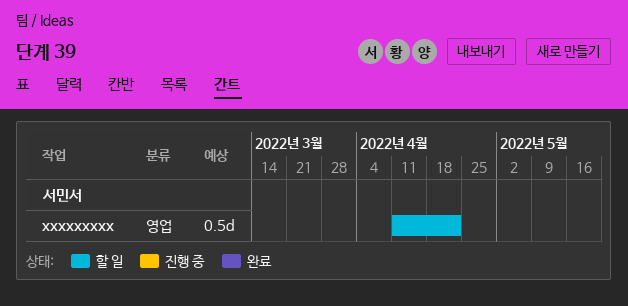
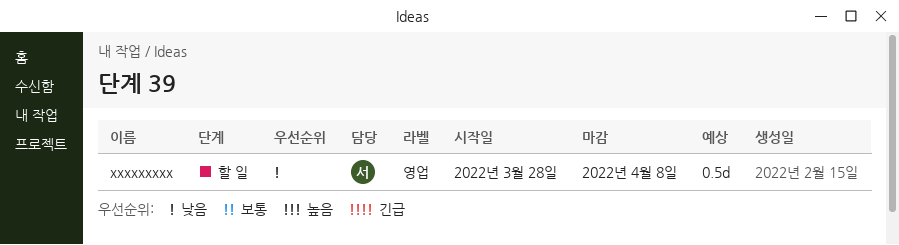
xxxxxxxxx, start: Apr 11 -> Mar 28
xxxxxxxxx, due: Apr 22 -> Apr 8

